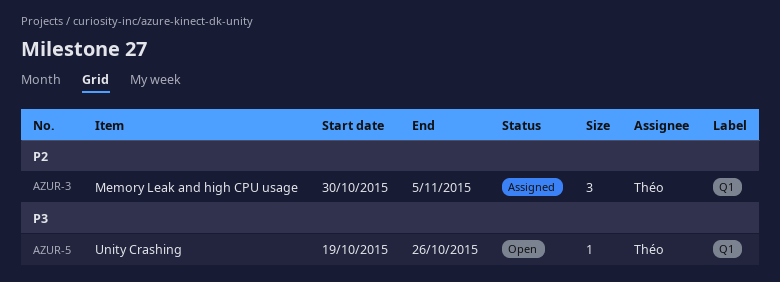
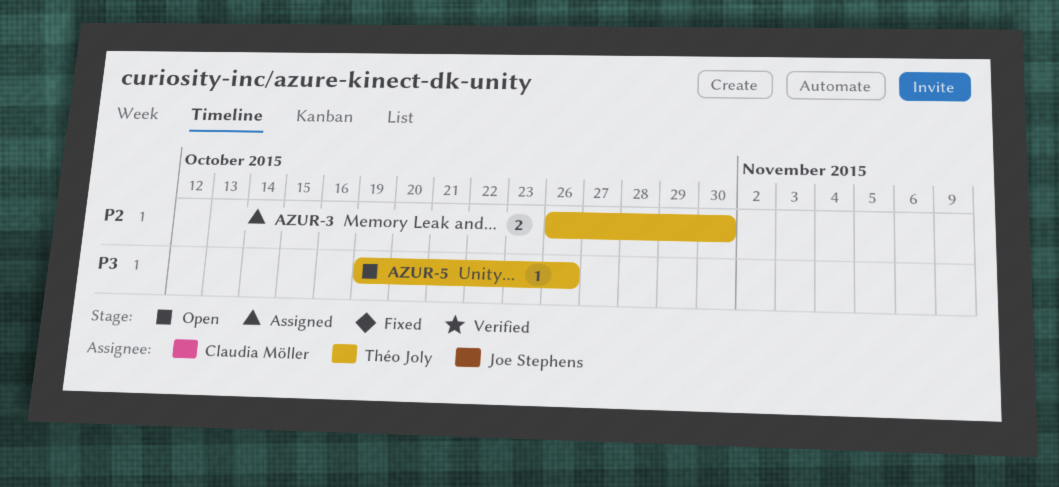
AZUR-3, estimate: 3 -> 2
AZUR-3, start: Oct 30 -> Oct 26
AZUR-3, due: Nov 5 -> Oct 30

